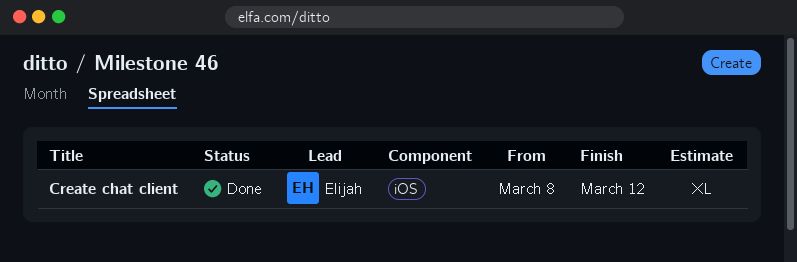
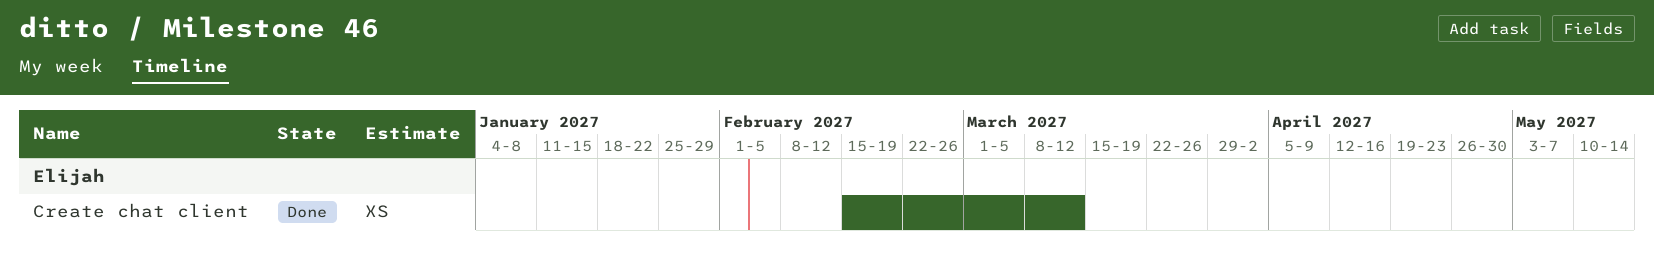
Create chat client, estimate: XL -> XS
Create chat client, start: Mar 8 -> Feb 15

